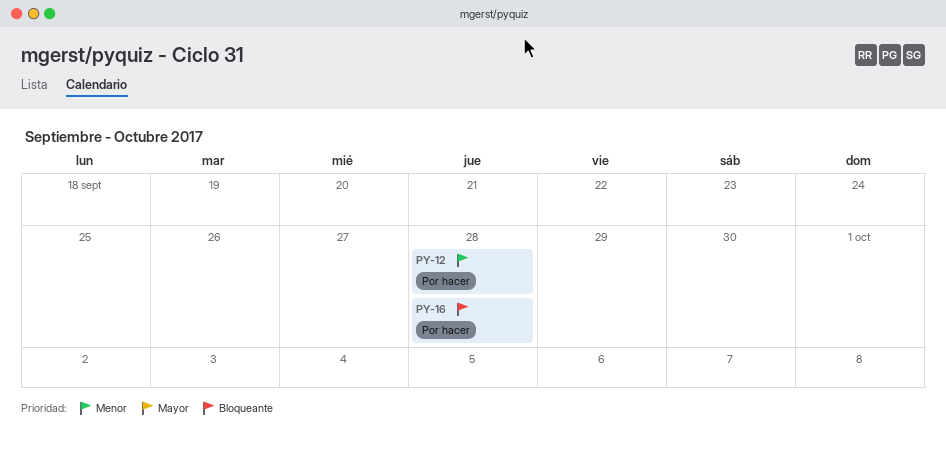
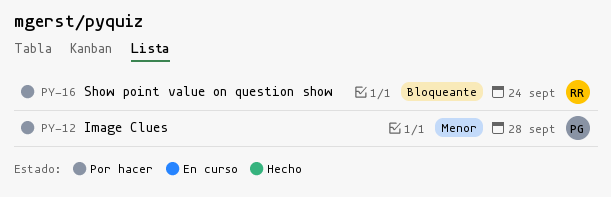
PY-16, due: Sep 28 -> Sep 24

